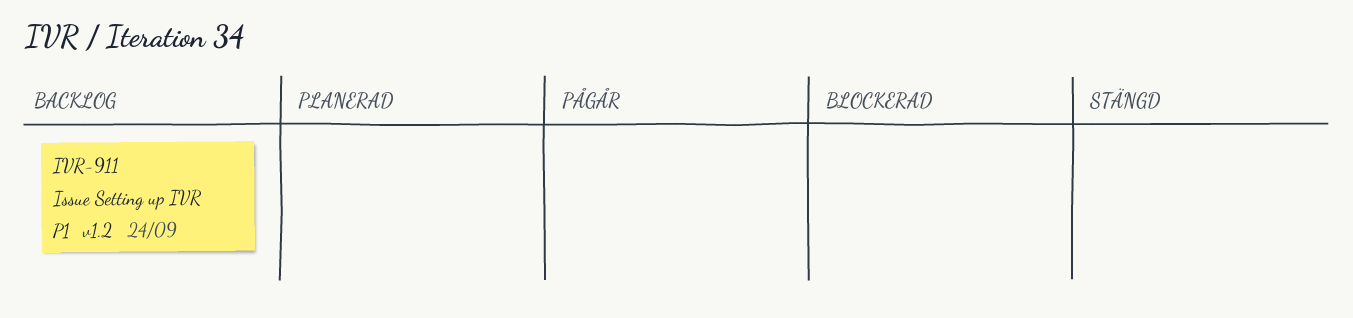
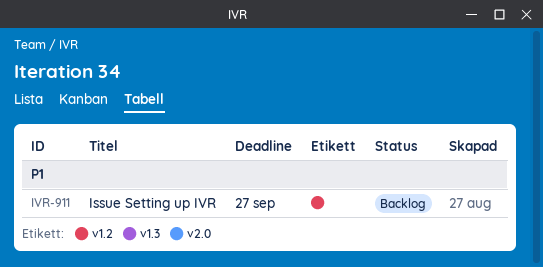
IVR-911, due: Sep 24 -> Sep 27

